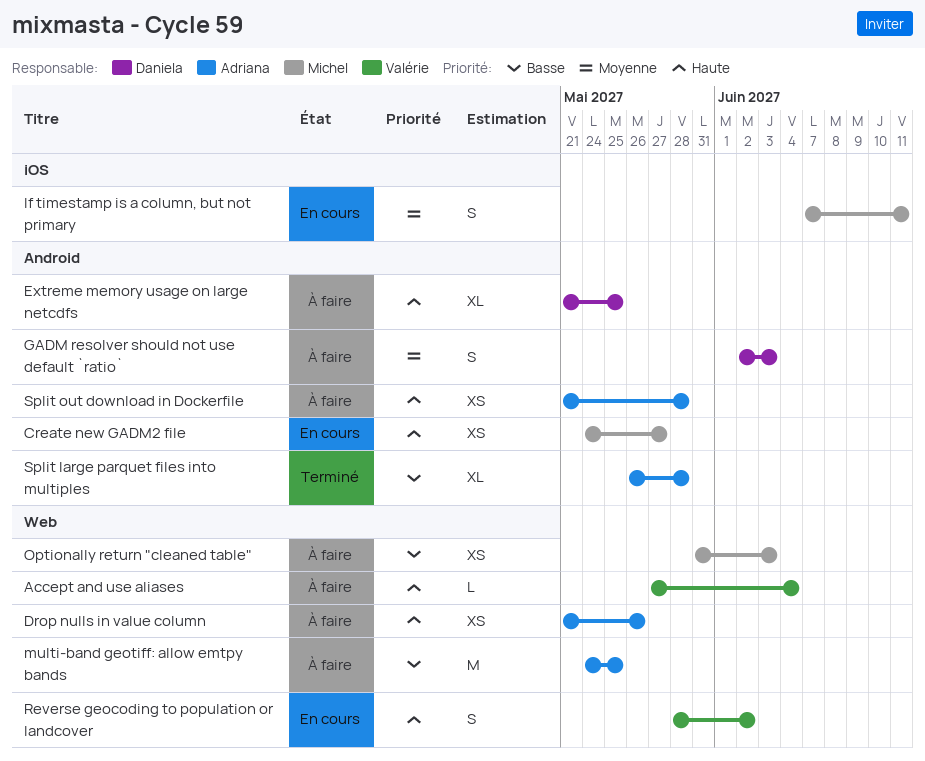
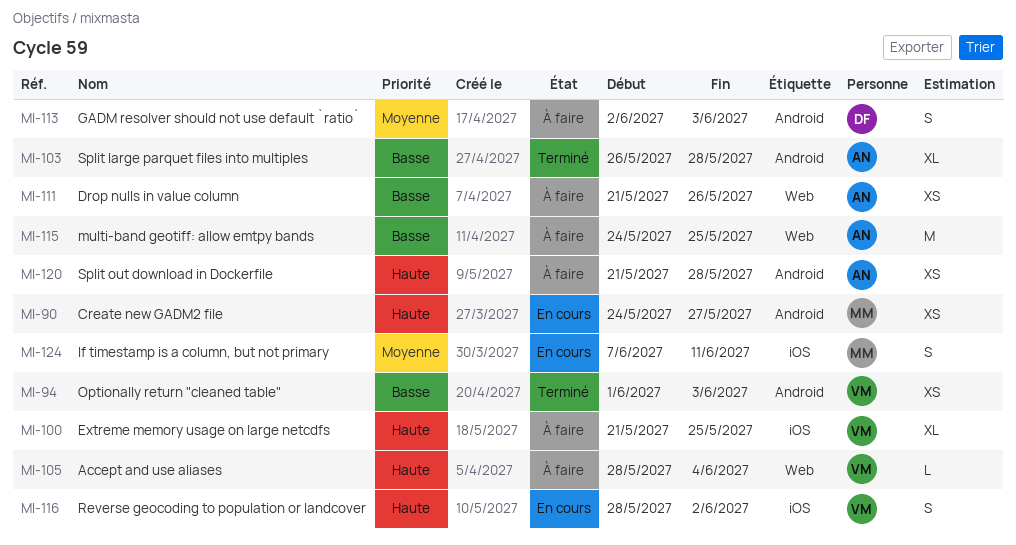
Accept and use aliases, start: May 27 -> May 28
Drop nulls in value column, priority: Haute -> Basse
Extreme memory usage on large netcdfs, owner: Daniela -> Valérie
Extreme memory usage on large netcdfs, label: Android -> iOS
Optionally return "cleaned table", status: À faire -> Terminé
Optionally return "cleaned table", owner: Michel -> Valérie
Optionally return "cleaned table", label: Web -> Android
Optionally return "cleaned table", start: May 31 -> Jun 1
Reverse geocoding to population or landcover, label: Web -> iOS

